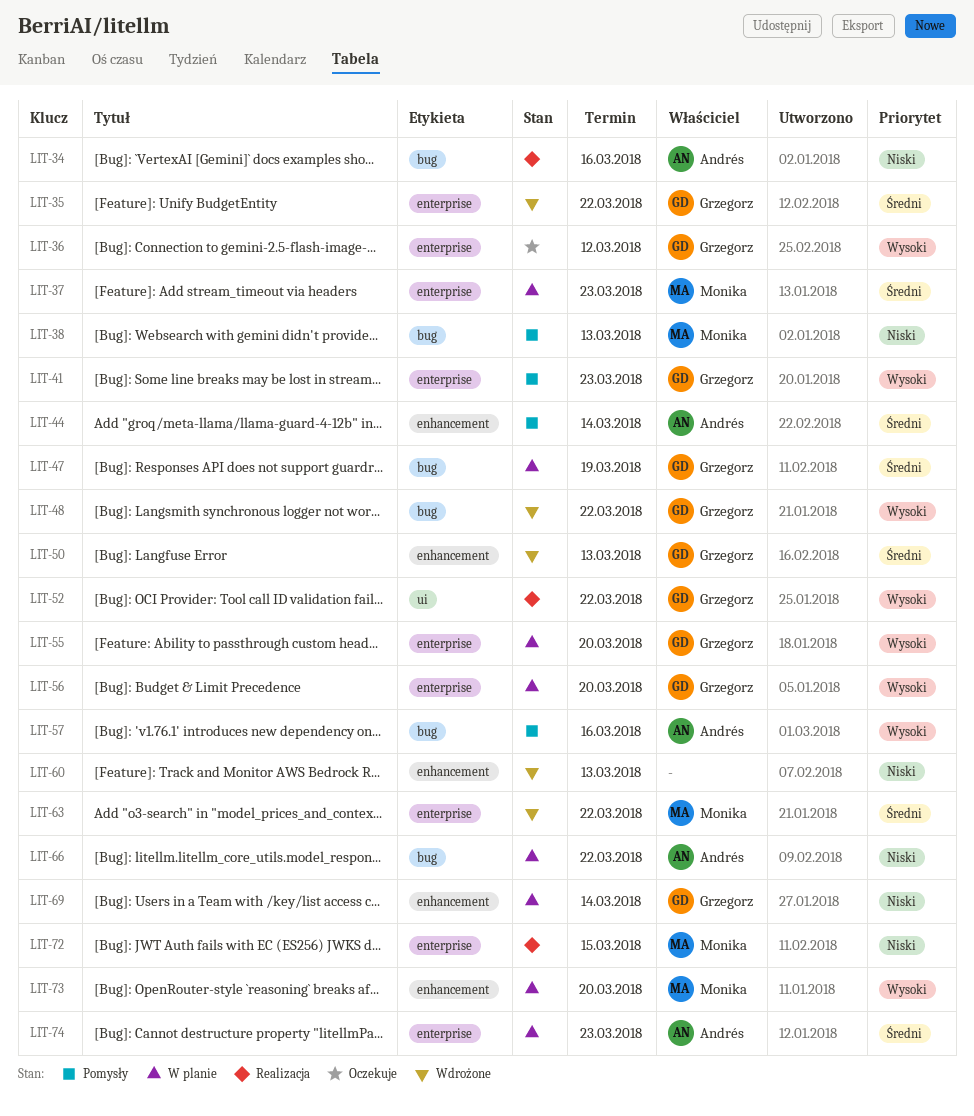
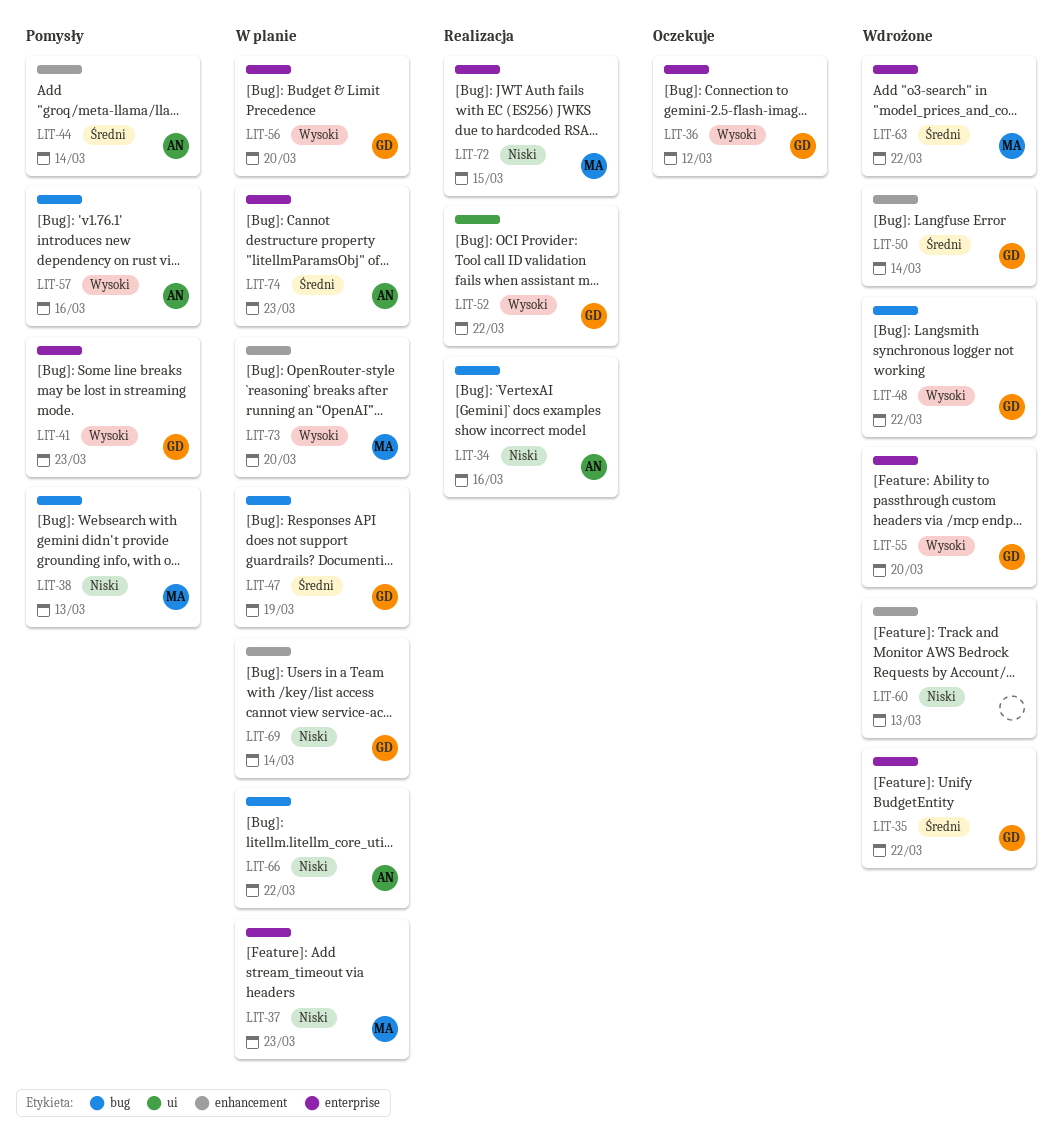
LIT-37, priority: Średni -> Niski
LIT-50, due: Mar 13 -> Mar 14
LIT-55, status: W planie -> Wdrożone

